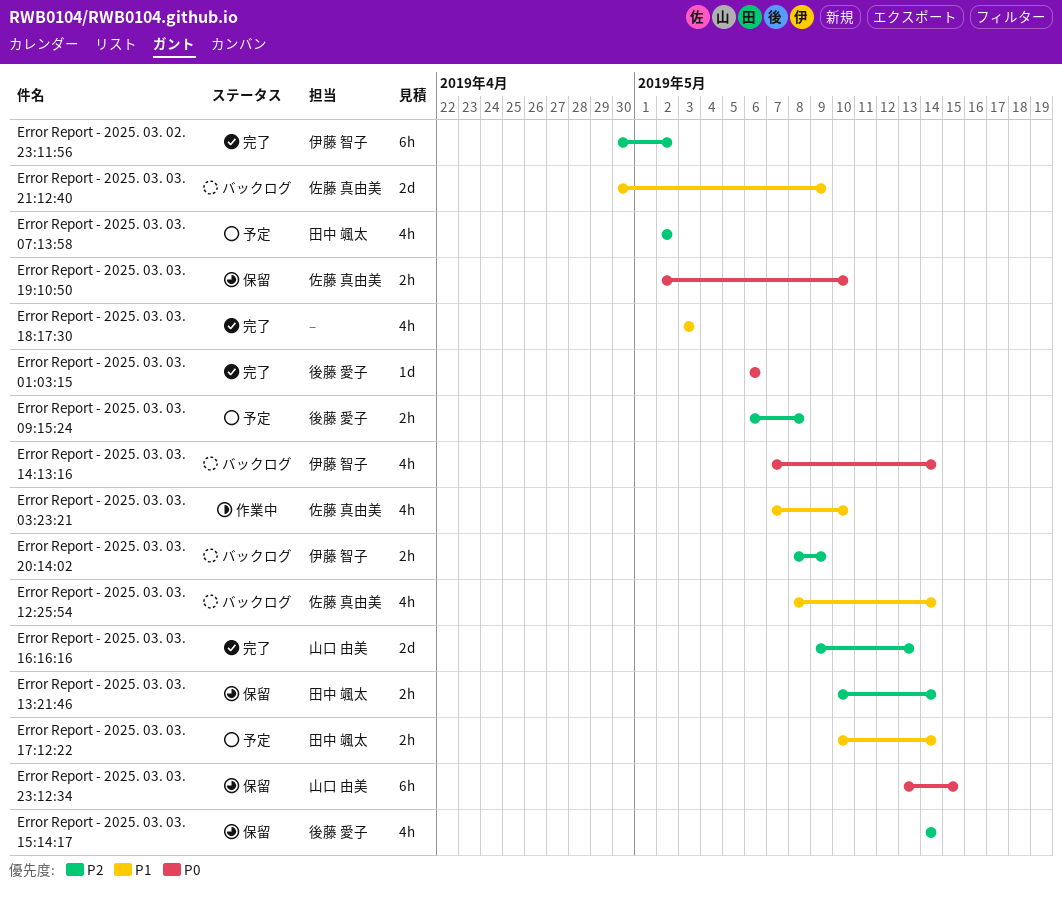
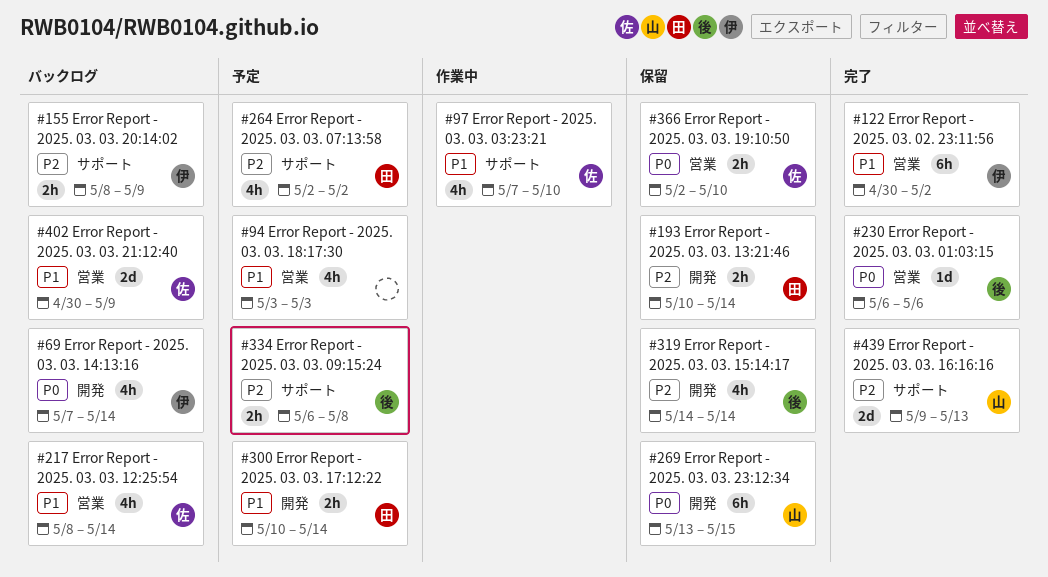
Error Report - 2025. 03. 02. 23:11:56, priority: P2 -> P1
Error Report - 2025. 03. 03. 18:17:30, status: 完了 -> 予定

